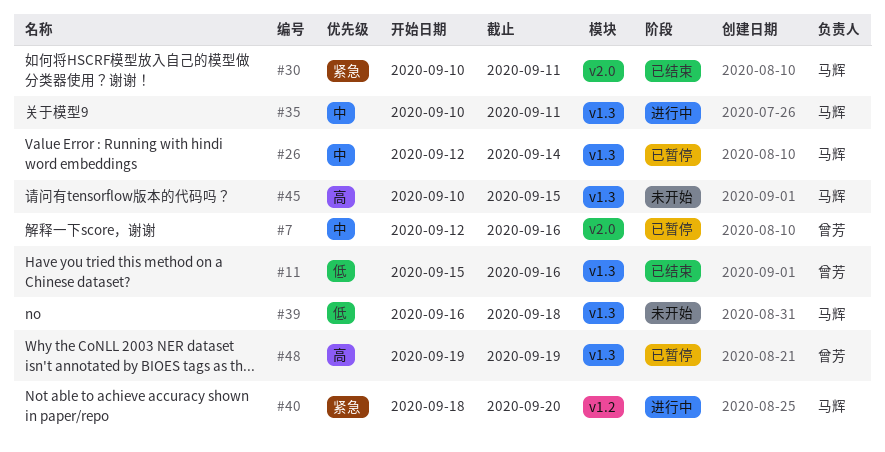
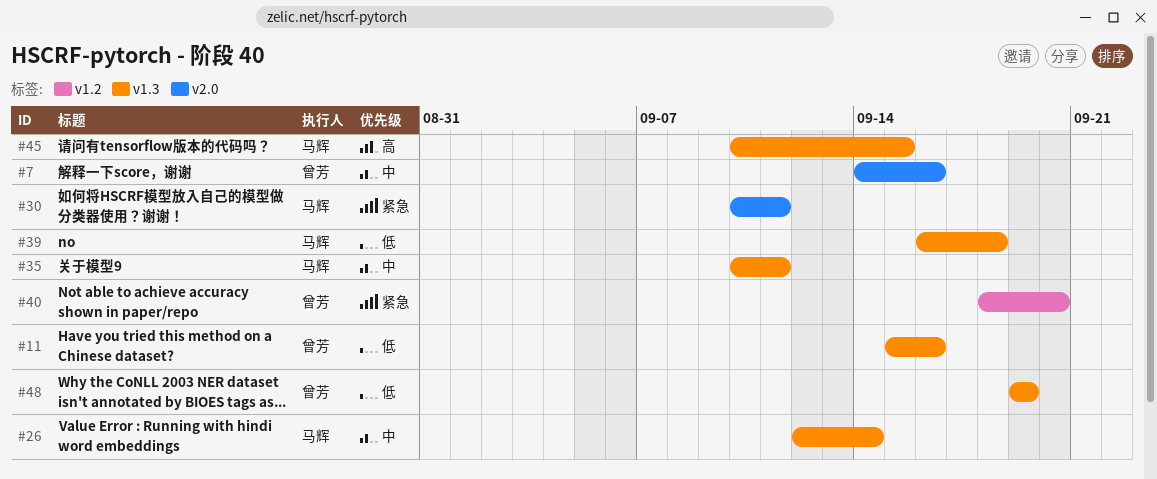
#7, start: Sep 12 -> Sep 14
#40, owner: 马辉 -> 曾芳
#48, priority: 高 -> 低

